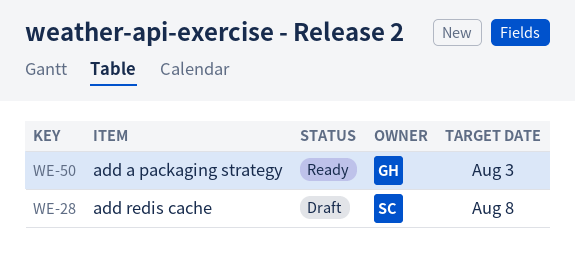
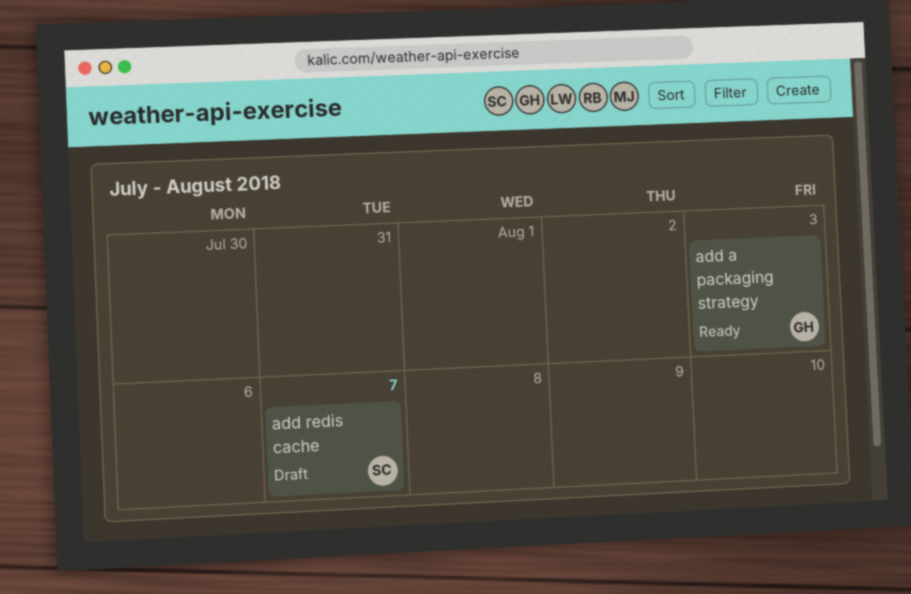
add redis cache, due: Aug 8 -> Aug 7

